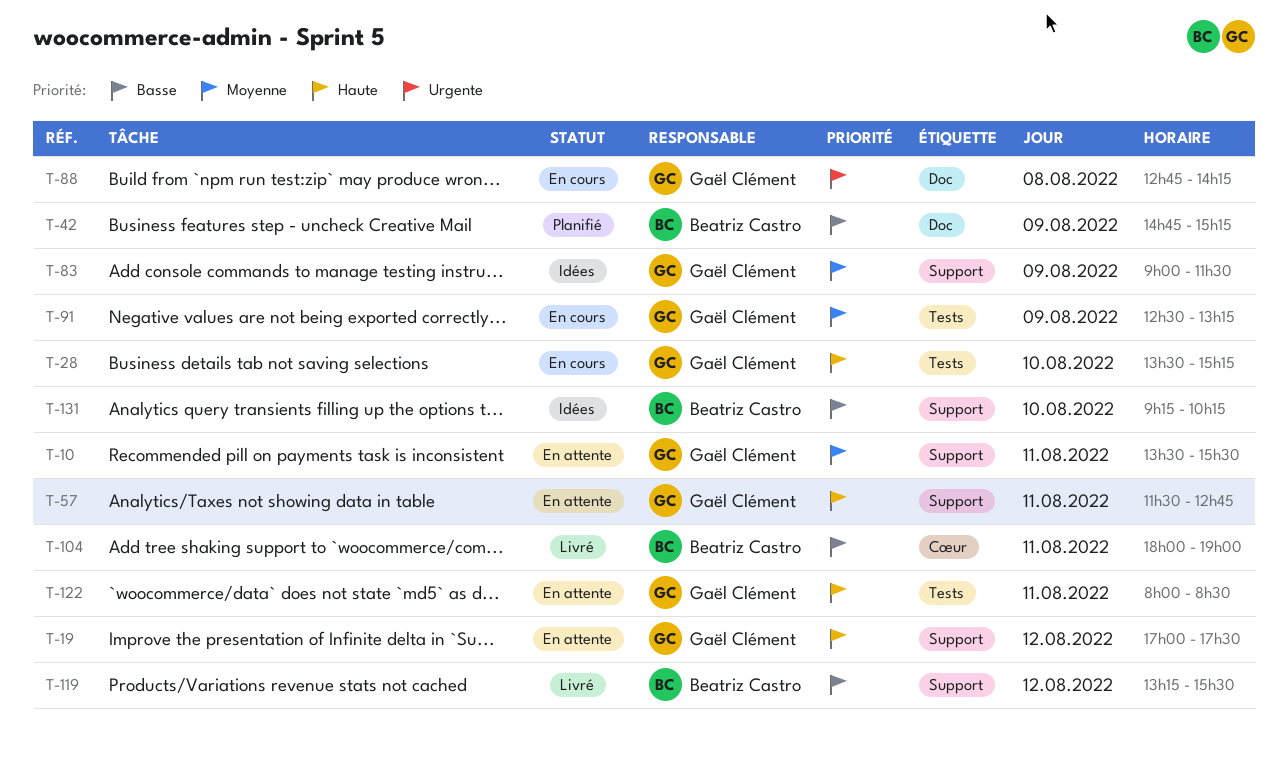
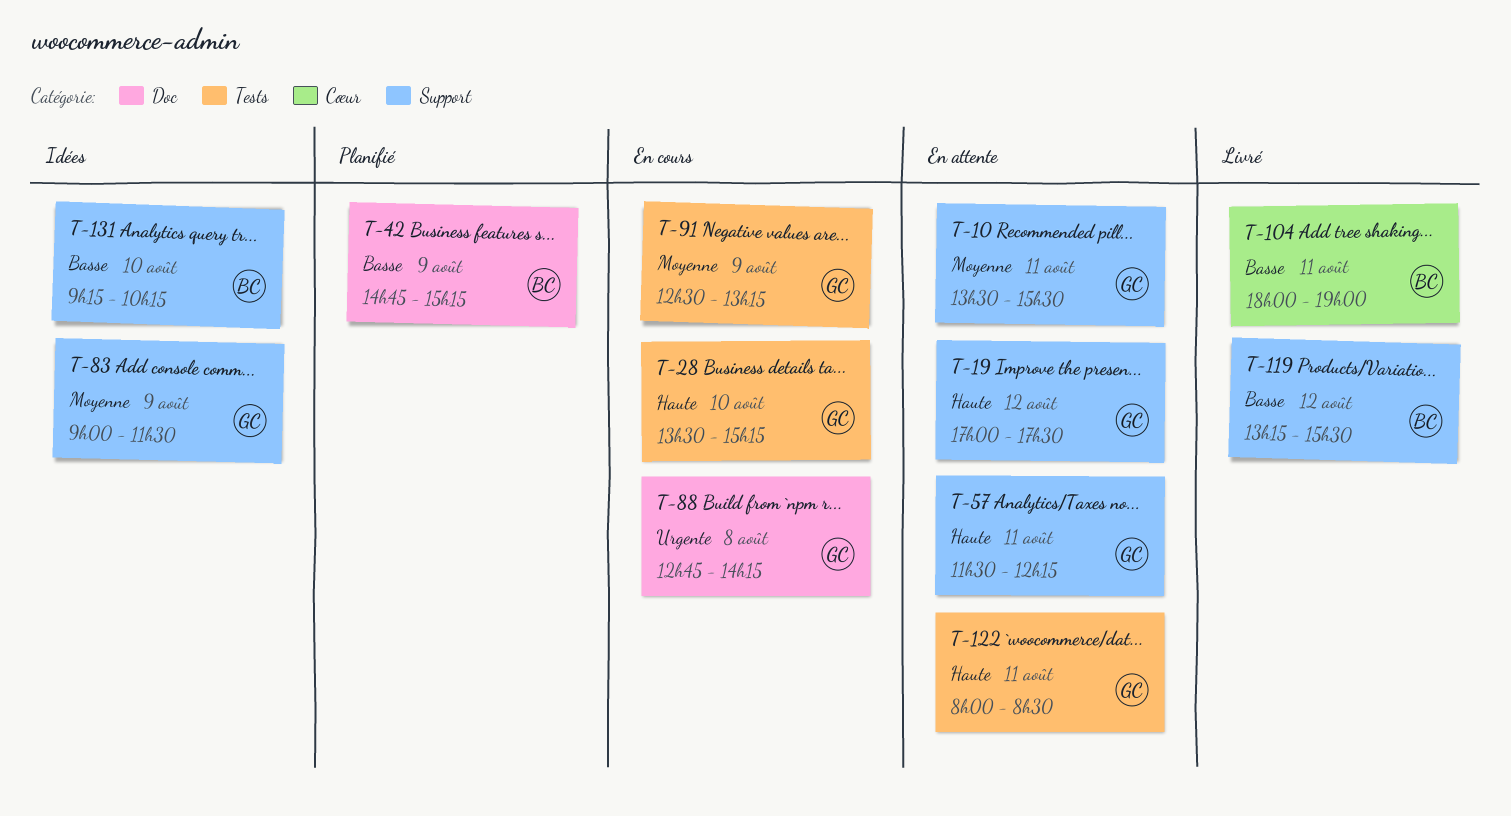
T-57, ends: 12:45 -> 12:15

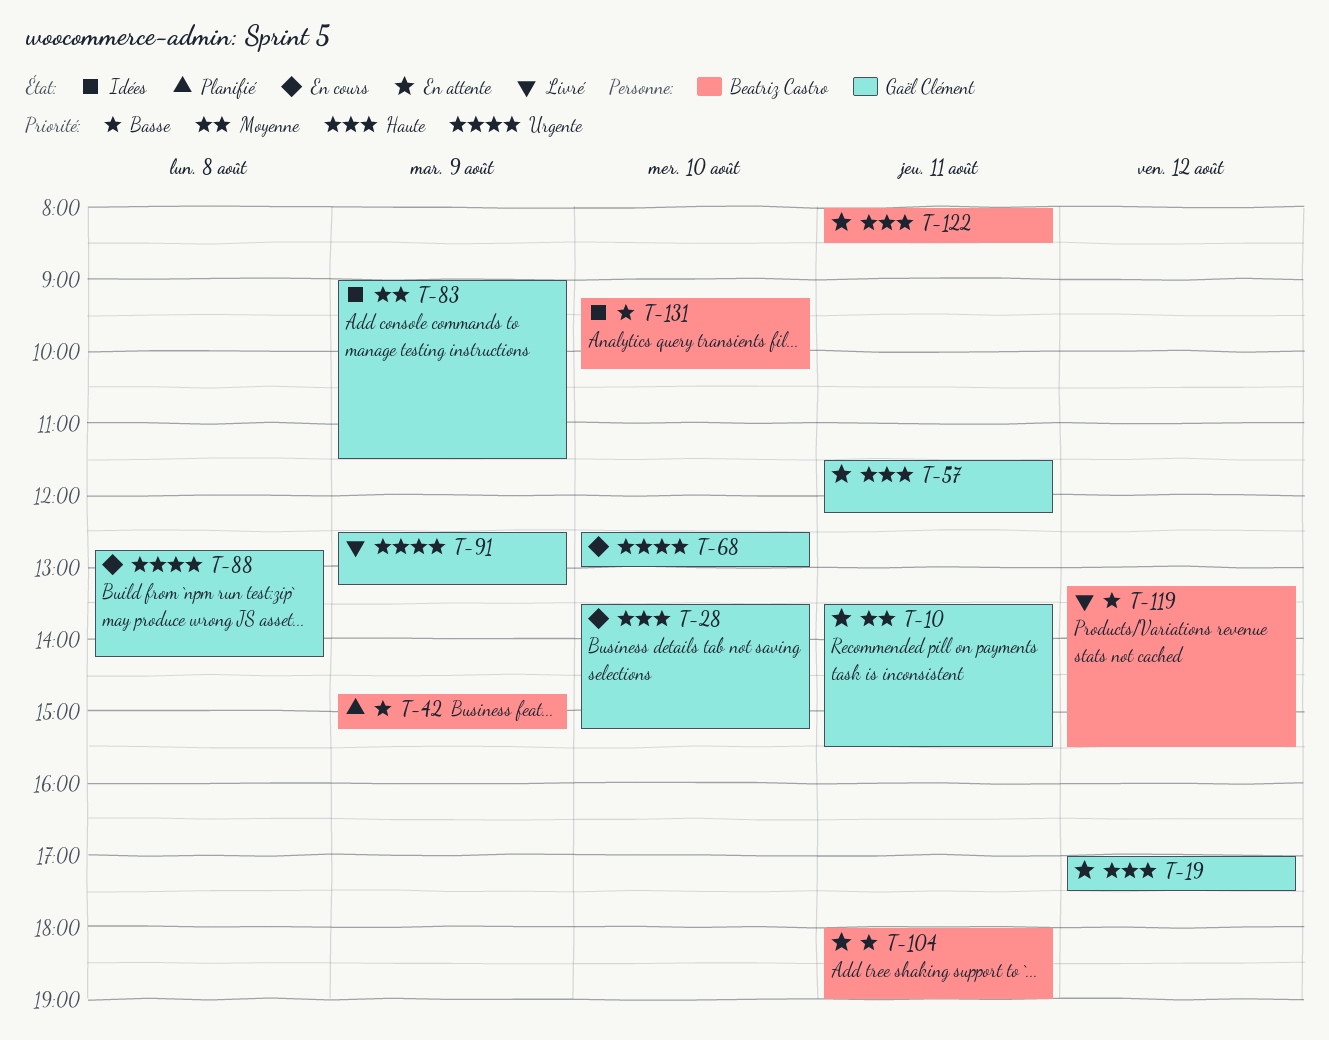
T-68: none -> present
T-91, status: En cours -> Livré
T-91, priority: Moyenne -> Urgente
T-104, status: Livré -> En attente
T-122, owner: Gaël Clément -> Beatriz Castro

